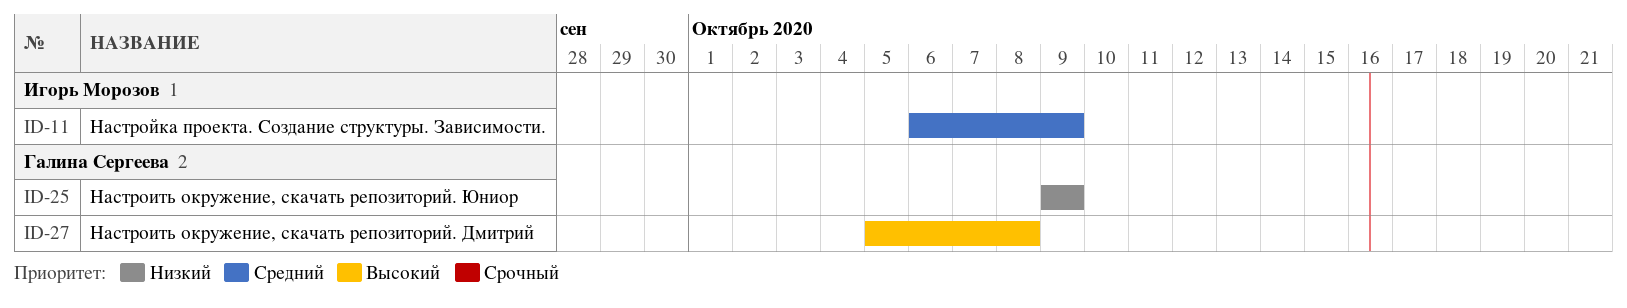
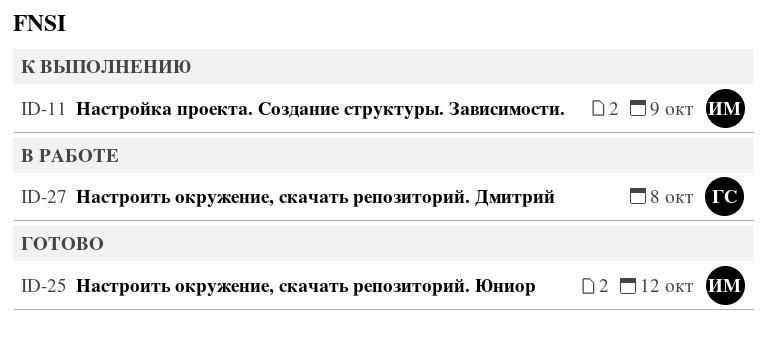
ID-25, owner: Галина Сергеева -> Игорь Морозов
ID-25, due: Oct 9 -> Oct 12

